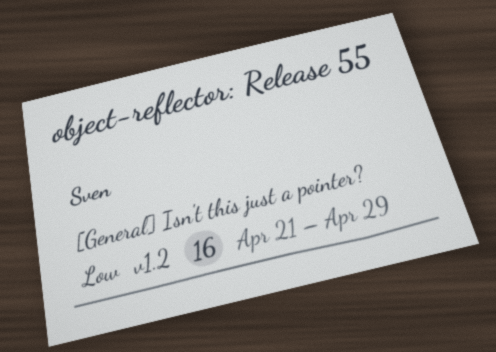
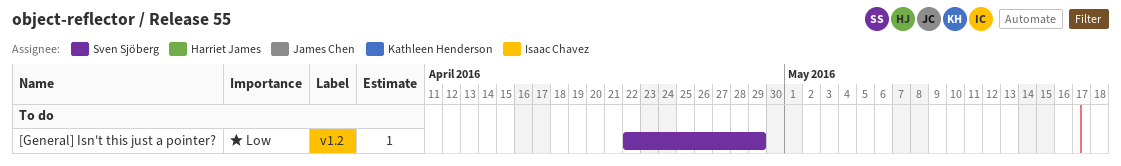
[General] Isn't this just a pointer?, estimate: 16 -> 1
[General] Isn't this just a pointer?, start: Apr 21 -> Apr 22

